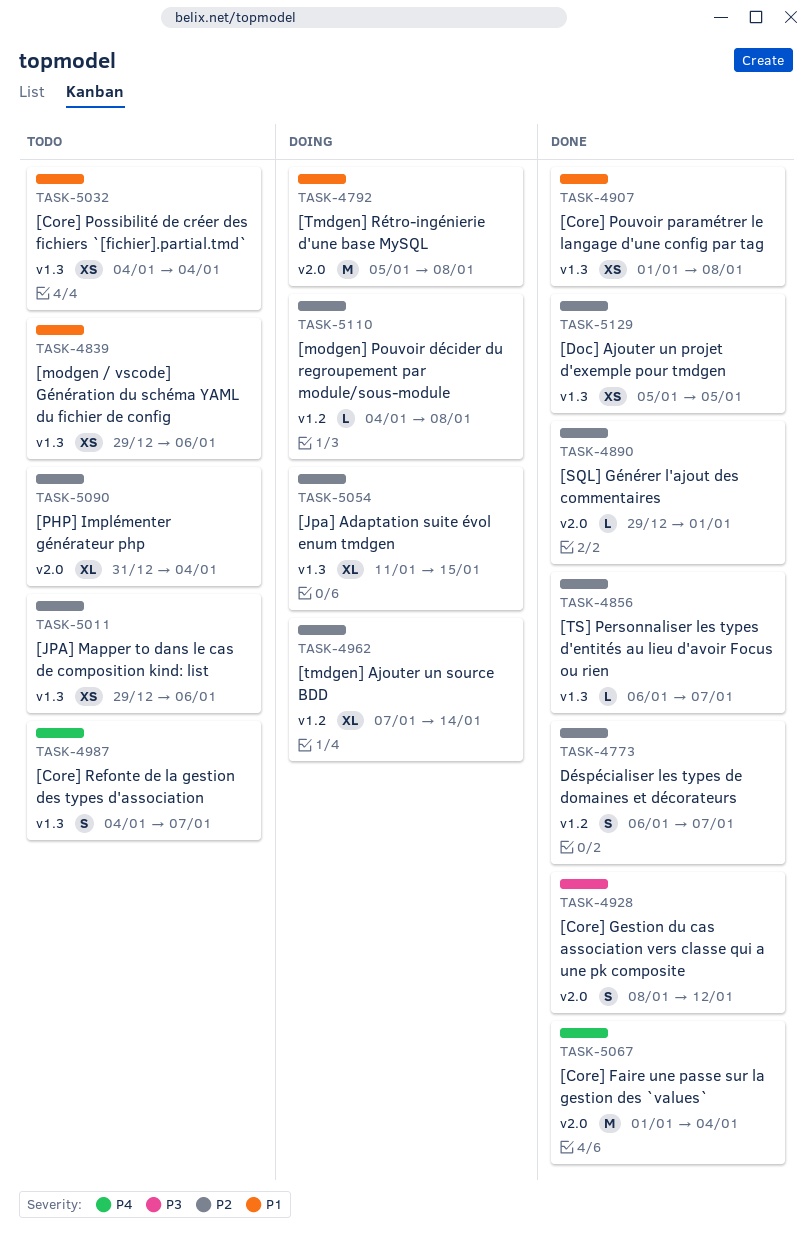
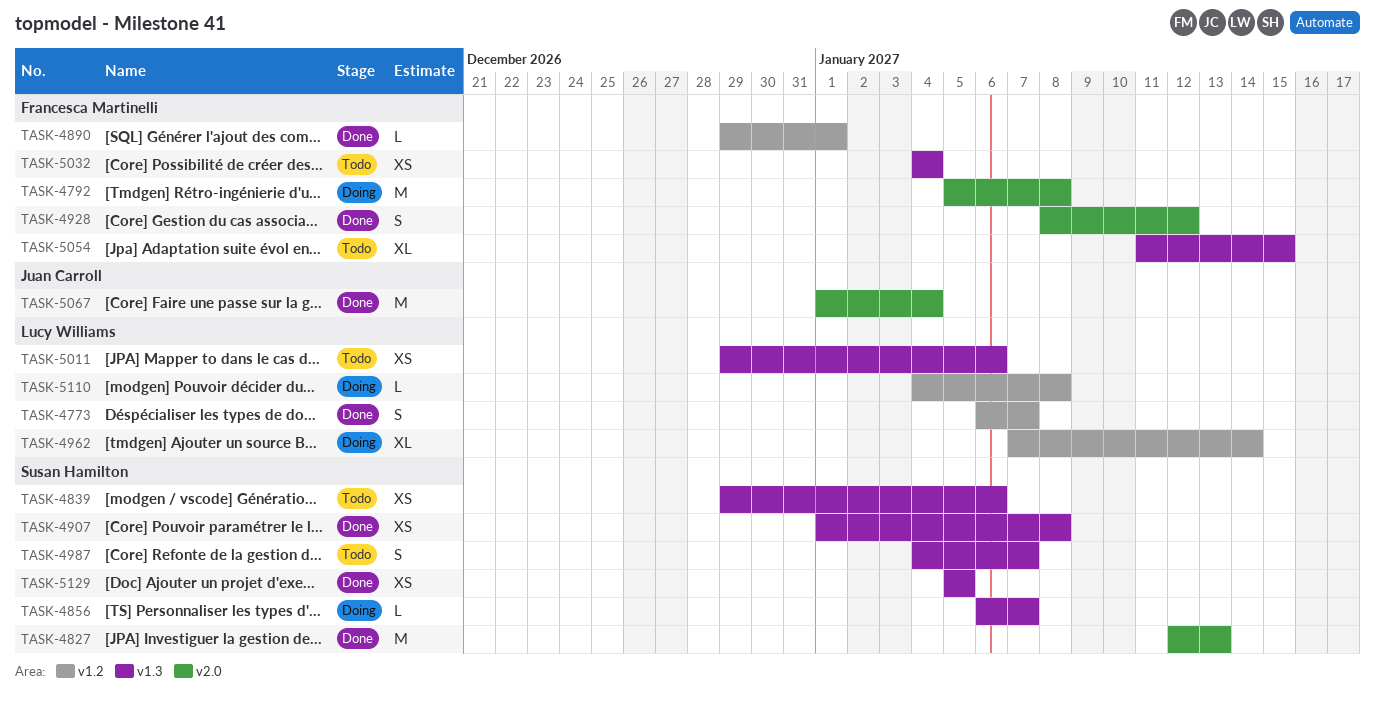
TASK-4827: none -> present
TASK-4856, status: Done -> Doing
TASK-4890, label: v2.0 -> v1.2
TASK-5054, status: Doing -> Todo
TASK-5090: present -> none

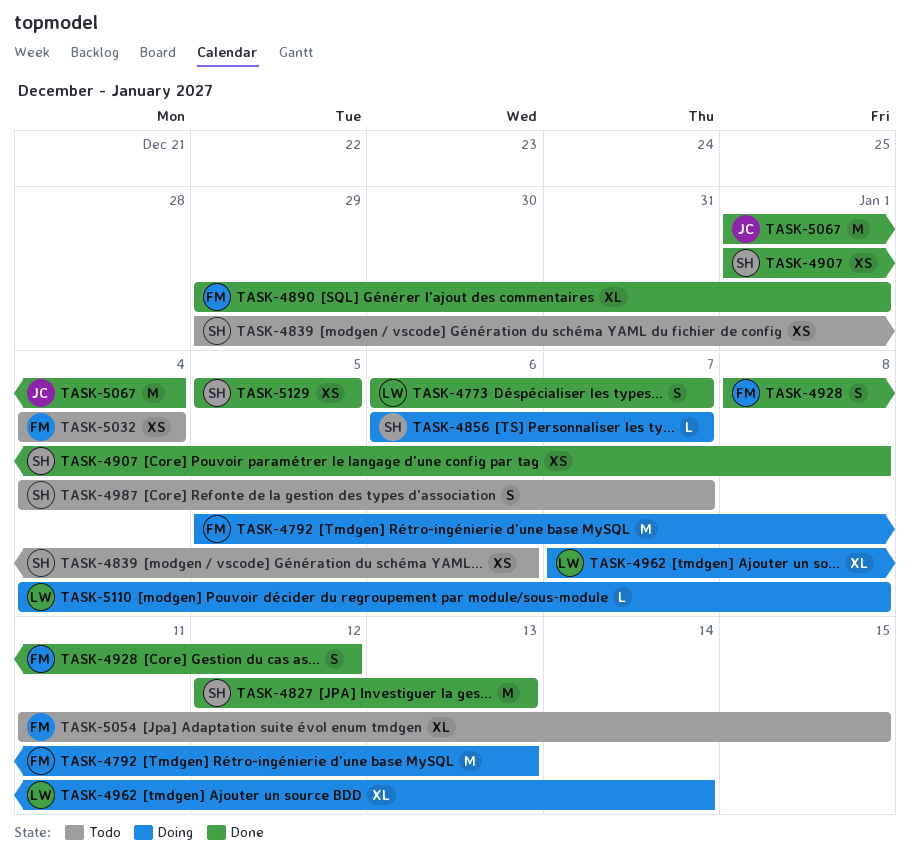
TASK-4792, due: Jan 8 -> Jan 13
TASK-4890, estimate: L -> XL
TASK-5011: present -> none

